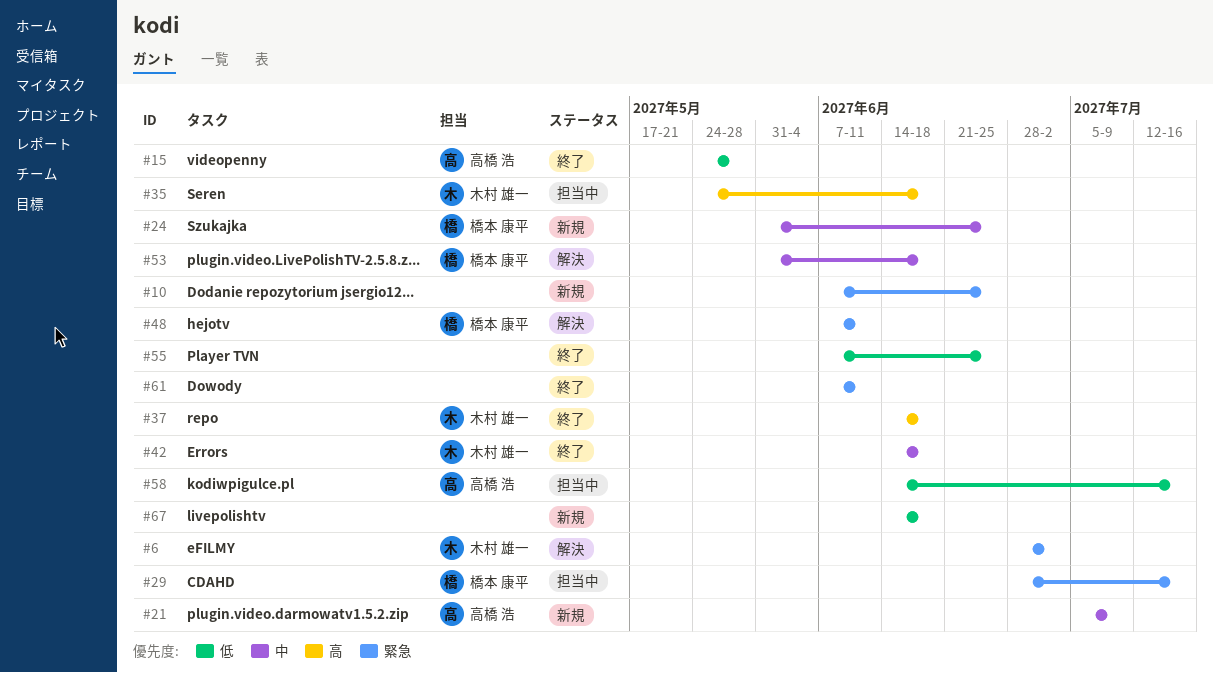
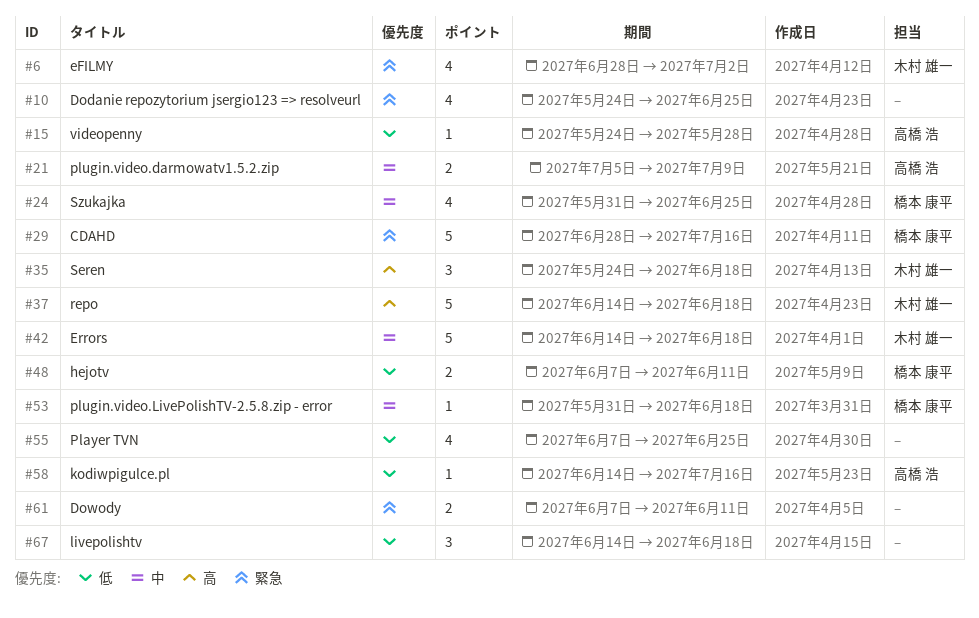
#10, start: Jun 7 -> May 24
#48, priority: 緊急 -> 低

